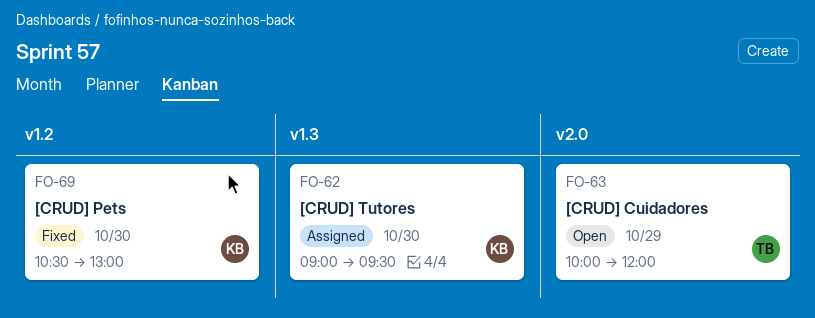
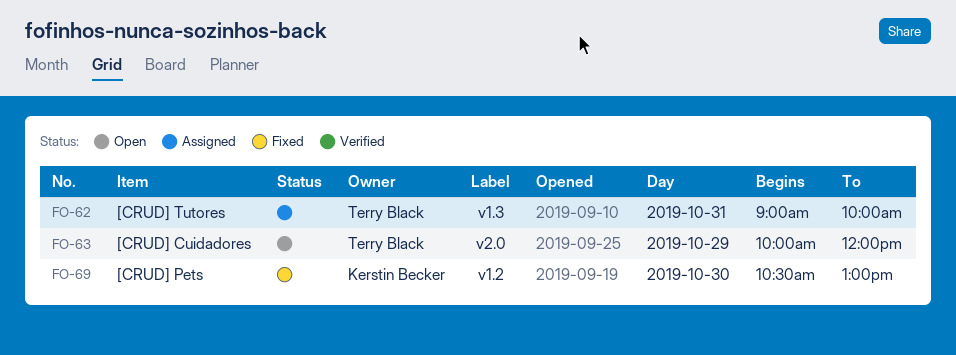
FO-62, owner: Kerstin Becker -> Terry Black
FO-62, day: Oct 30 -> Oct 31
FO-62, ends: 09:30 -> 10:00

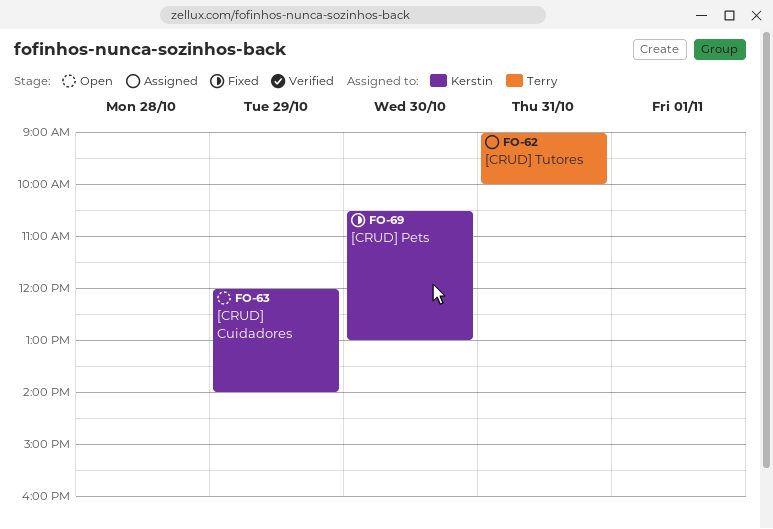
FO-63, owner: Terry Black -> Kerstin Becker
FO-63, begins: 10:00 -> 12:00
FO-63, ends: 12:00 -> 14:00

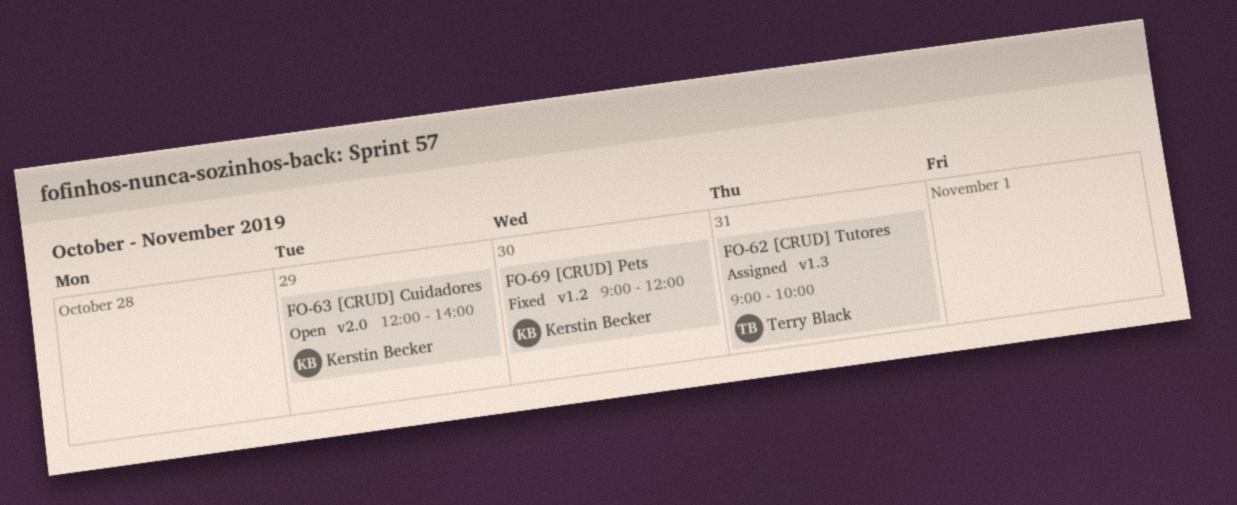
FO-69, begins: 10:30 -> 09:00
FO-69, ends: 13:00 -> 12:00

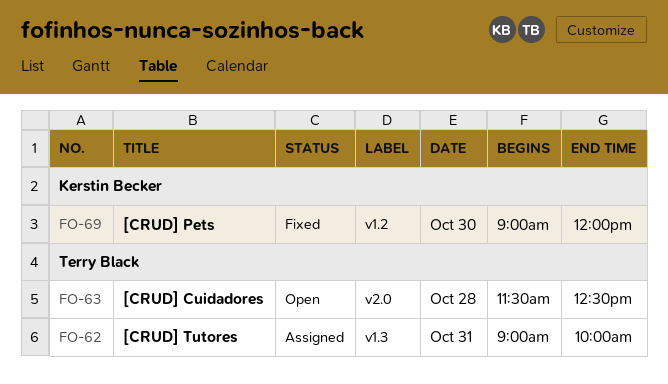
FO-63, owner: Kerstin Becker -> Terry Black
FO-63, day: Oct 29 -> Oct 28
FO-63, begins: 12:00 -> 11:30
FO-63, ends: 14:00 -> 12:30

